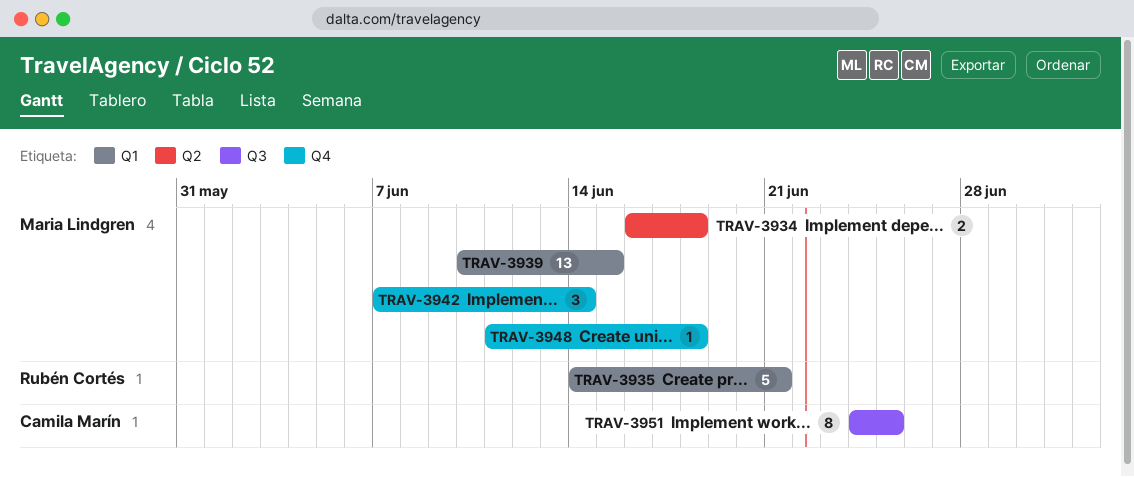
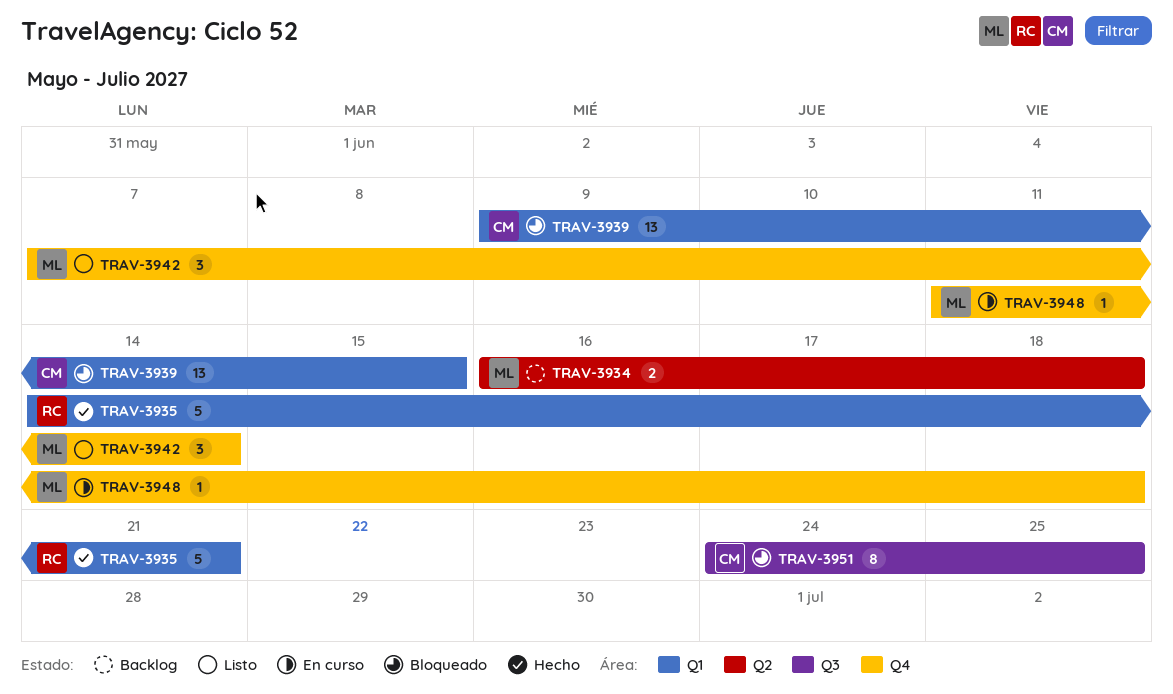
TRAV-3939, owner: Maria Lindgren -> Camila Marín
TRAV-3939, start: Jun 10 -> Jun 9

